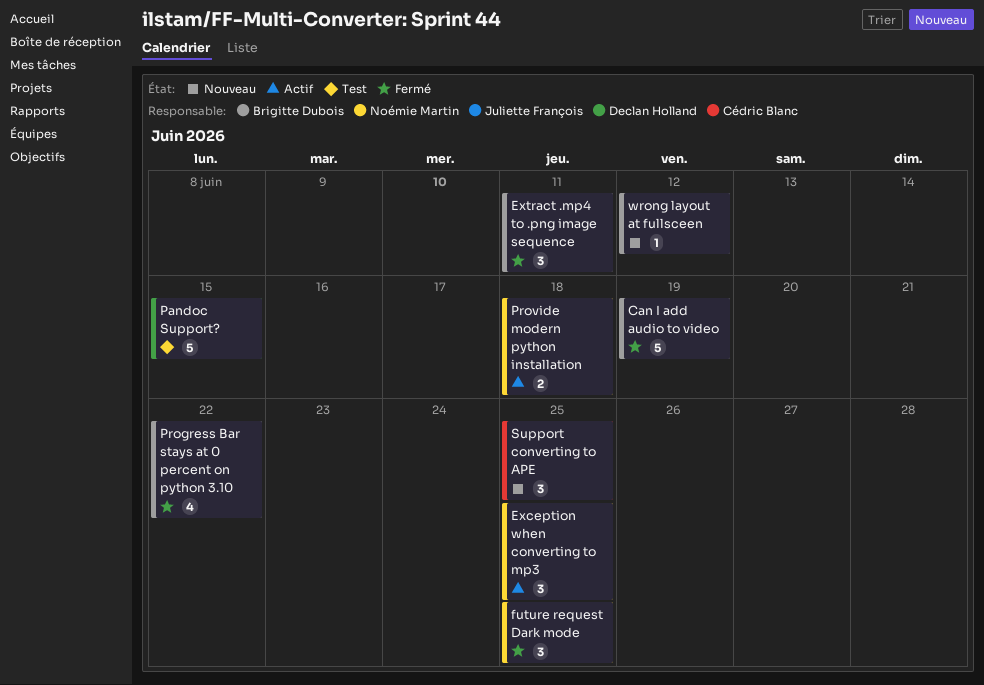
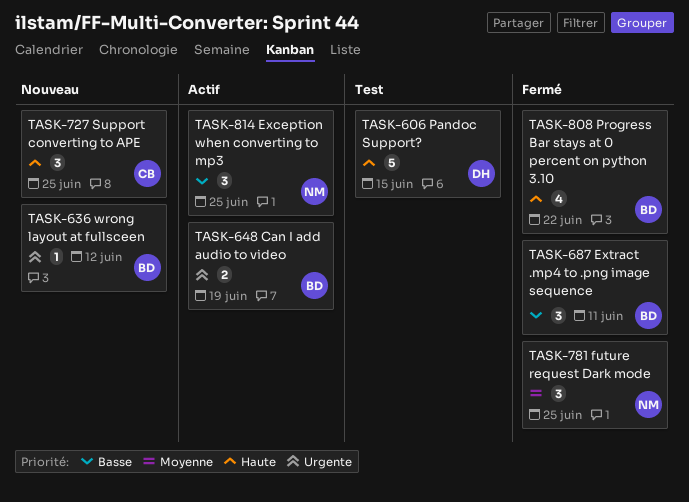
Can I add audio to video, status: Fermé -> Actif
Can I add audio to video, estimate: 5 -> 2
Provide modern python installation: present -> none

